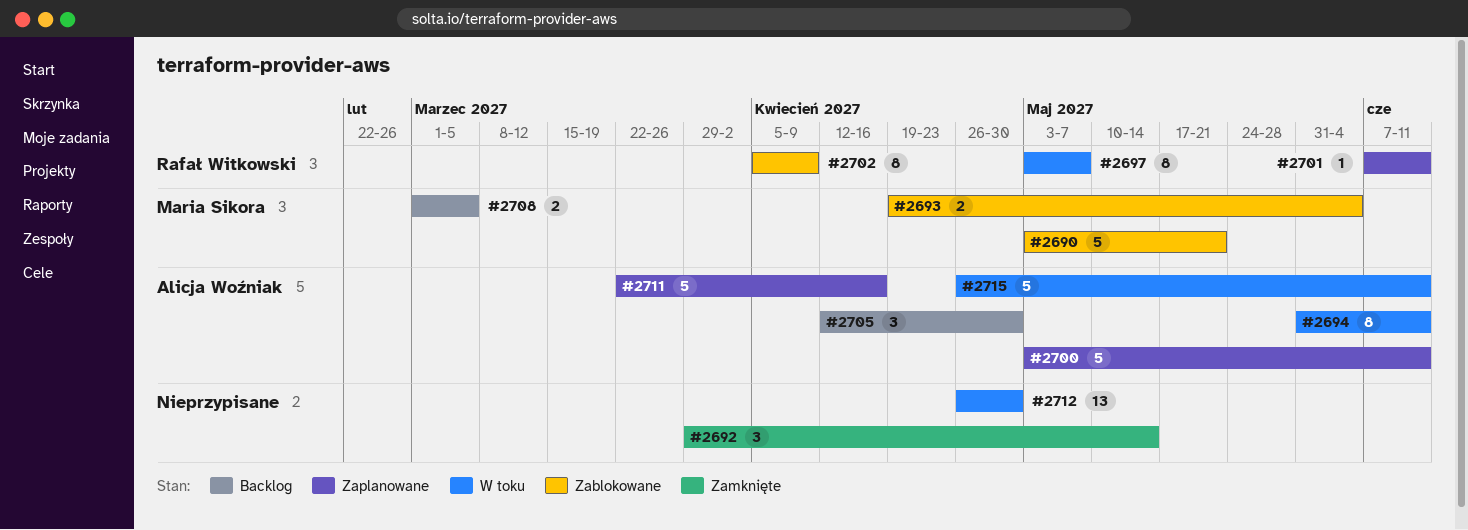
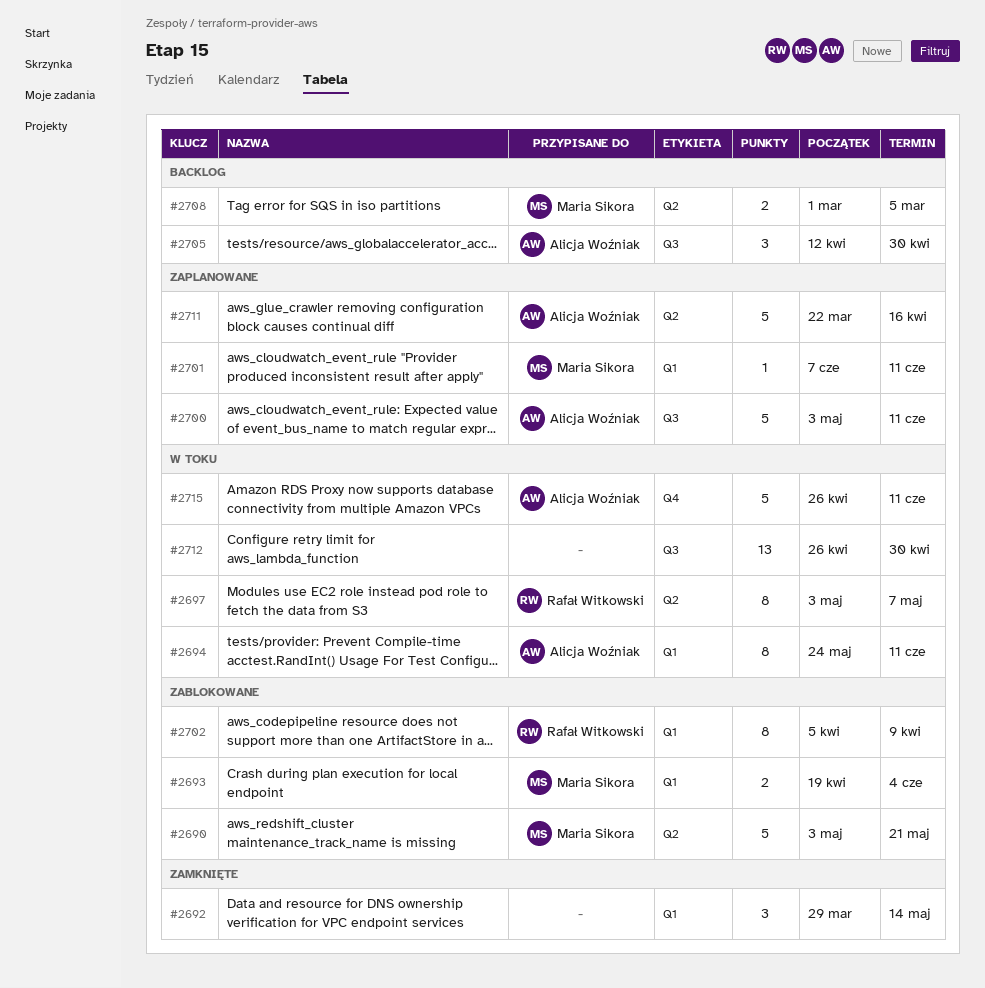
#2694, start: May 31 -> May 24
#2701, owner: Rafał Witkowski -> Maria Sikora

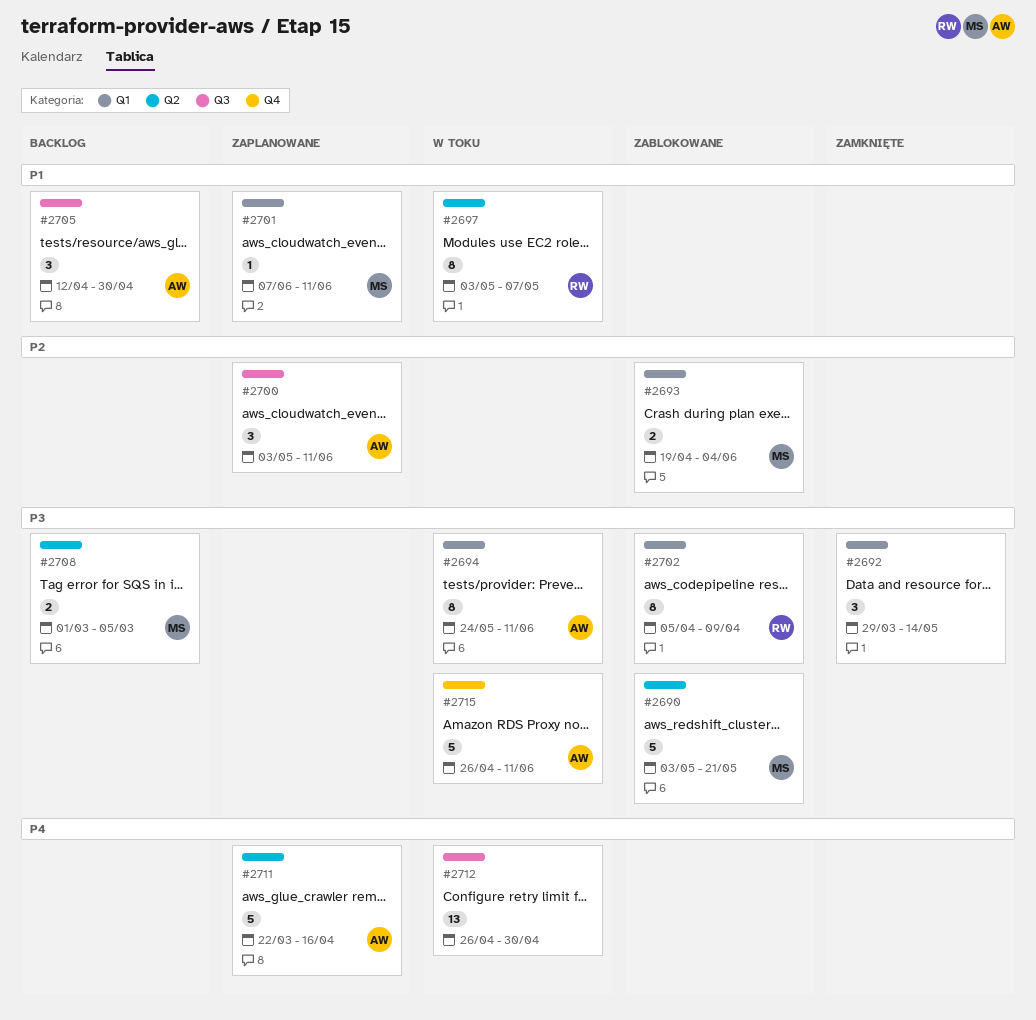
#2700, estimate: 5 -> 3

